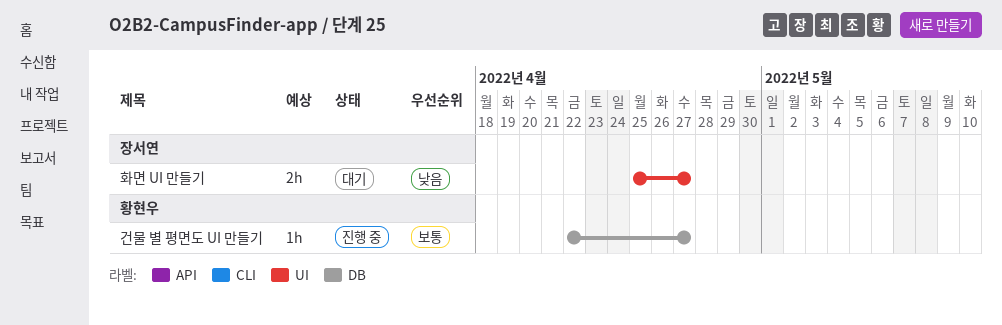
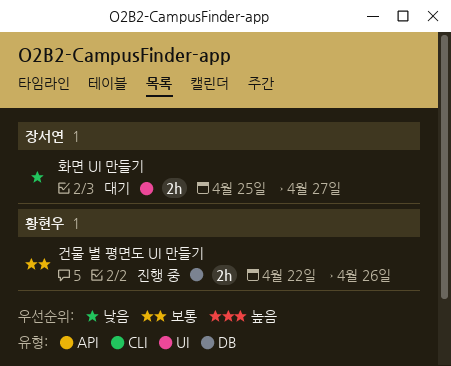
건물 별 평면도 UI 만들기, estimate: 1h -> 2h
건물 별 평면도 UI 만들기, due: Apr 27 -> Apr 26

